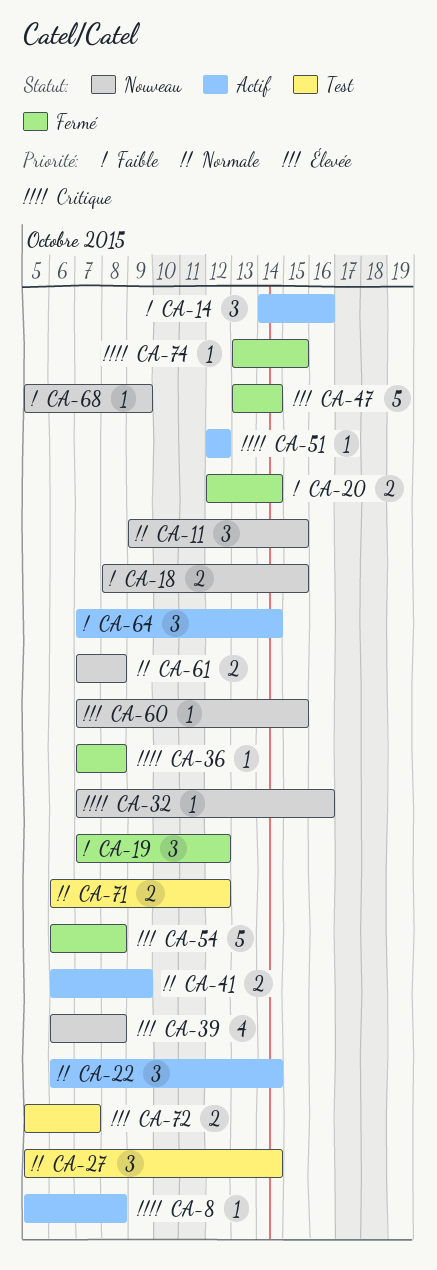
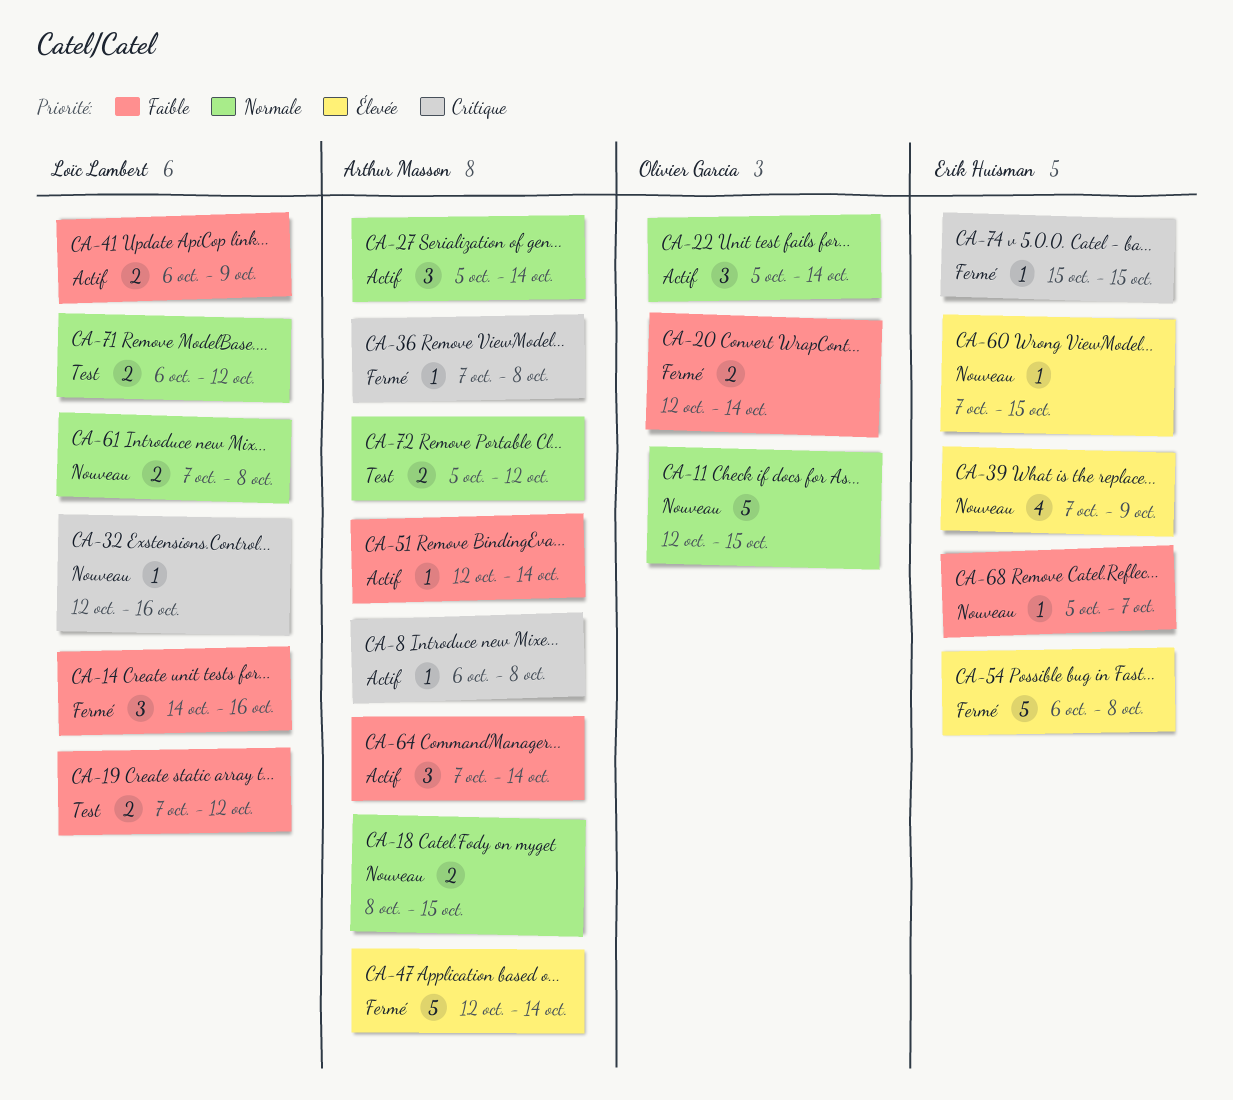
CA-8, start: Oct 5 -> Oct 6
CA-11, estimate: 3 -> 5
CA-11, start: Oct 9 -> Oct 12
CA-14, status: Actif -> Fermé
CA-18, priority: Faible -> Normale
CA-19, status: Fermé -> Test
CA-19, estimate: 3 -> 2
CA-22, start: Oct 6 -> Oct 5
CA-27, status: Test -> Actif
CA-32, start: Oct 7 -> Oct 12
CA-39, start: Oct 6 -> Oct 7
CA-39, due: Oct 8 -> Oct 9
CA-41, priority: Normale -> Faible
CA-47, start: Oct 13 -> Oct 12
CA-51, priority: Critique -> Faible
CA-51, due: Oct 12 -> Oct 14
CA-68, due: Oct 9 -> Oct 7
CA-72, priority: Élevée -> Normale
CA-72, due: Oct 7 -> Oct 12
CA-74, start: Oct 13 -> Oct 15

